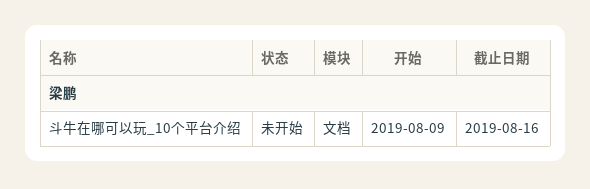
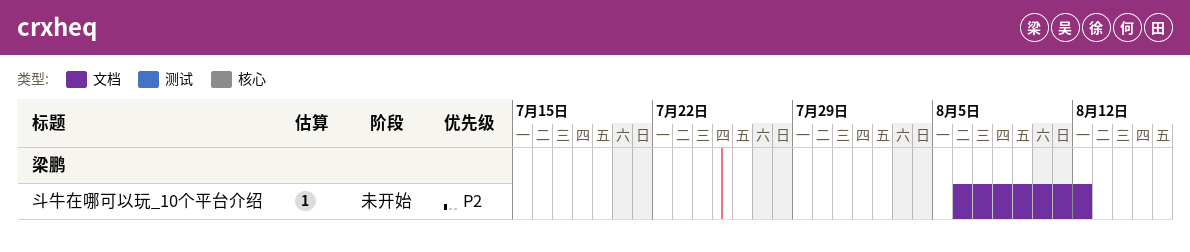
斗牛在哪可以玩_10个平台介绍, start: Aug 9 -> Aug 6
斗牛在哪可以玩_10个平台介绍, due: Aug 16 -> Aug 12

